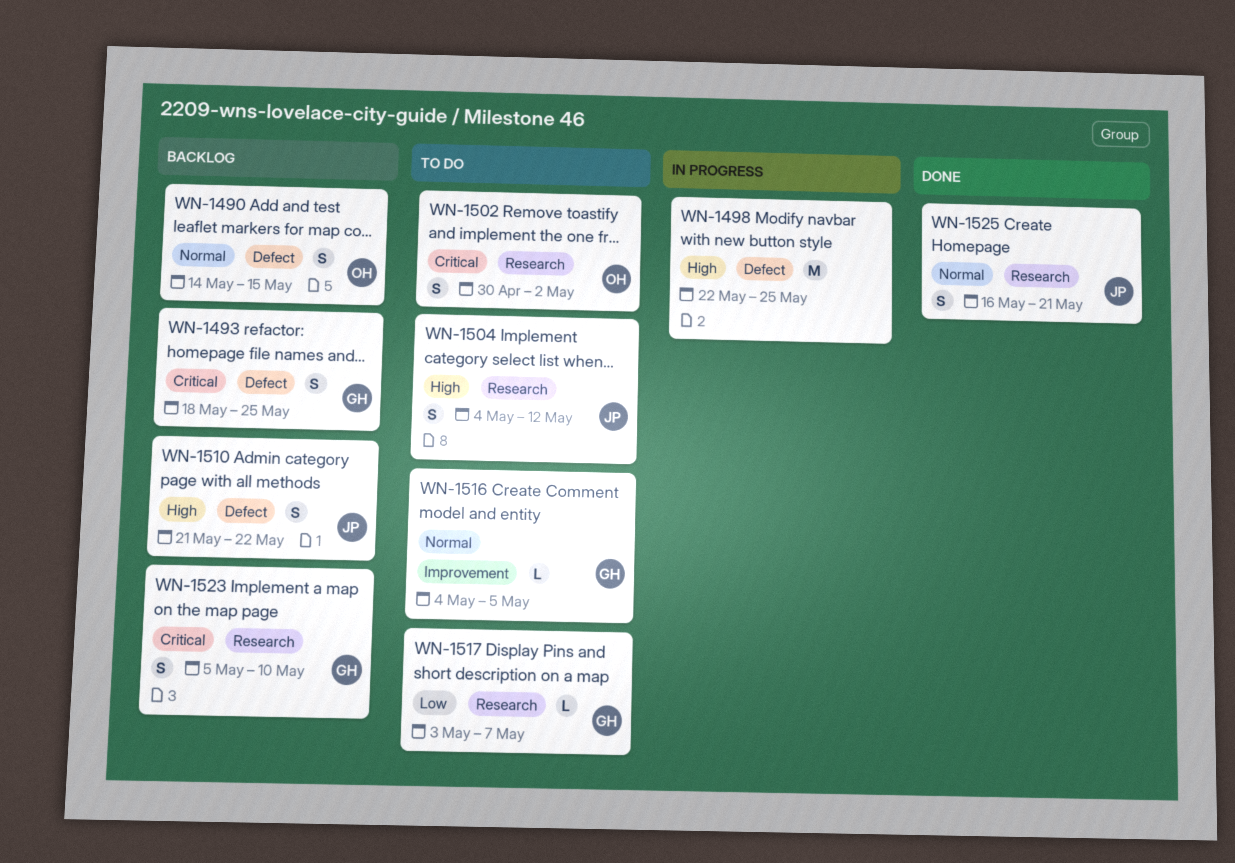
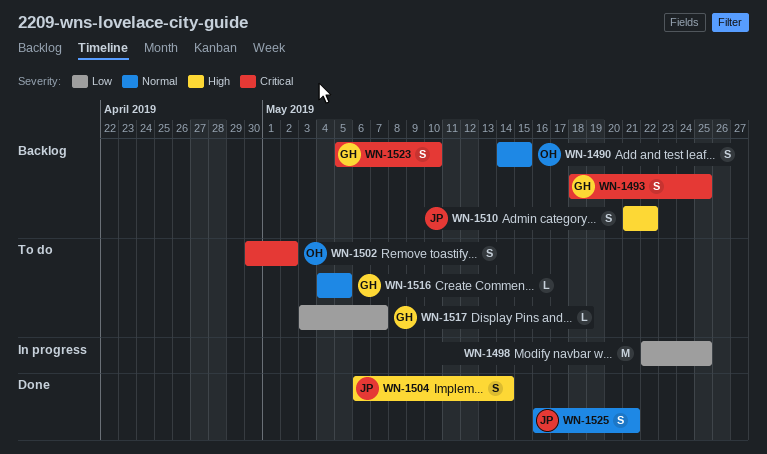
WN-1498, priority: High -> Low
WN-1504, status: To do -> Done
WN-1504, start: May 4 -> May 6
WN-1504, due: May 12 -> May 14

